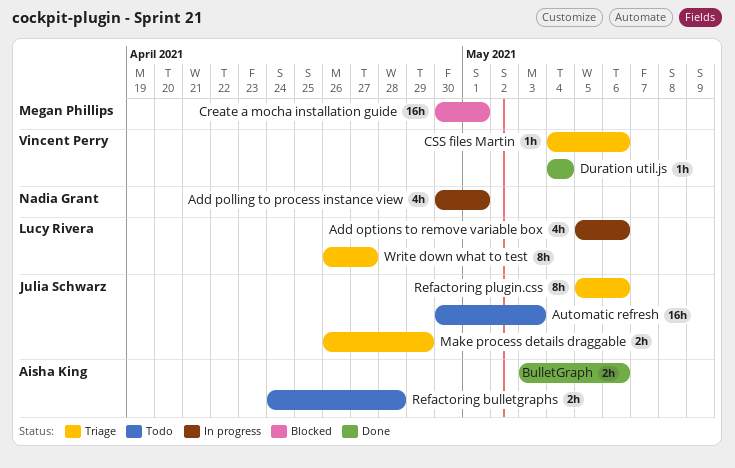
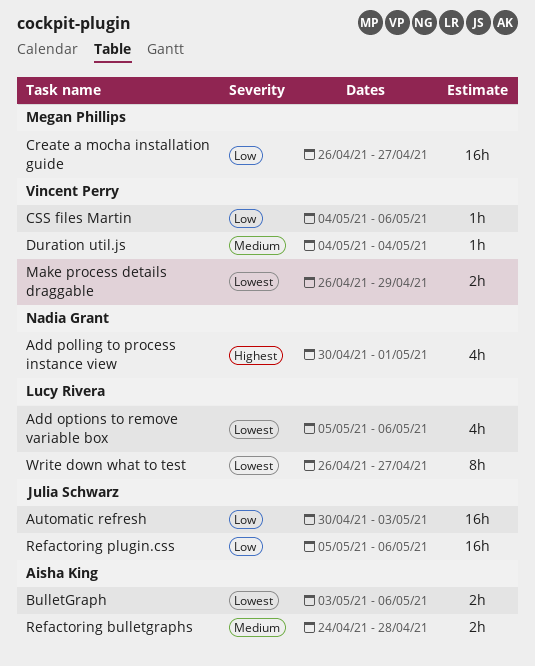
Create a mocha installation guide, start: Apr 30 -> Apr 26
Create a mocha installation guide, due: May 1 -> Apr 27
Make process details draggable, owner: Julia Schwarz -> Vincent Perry
Refactoring plugin.css, estimate: 8h -> 16h

